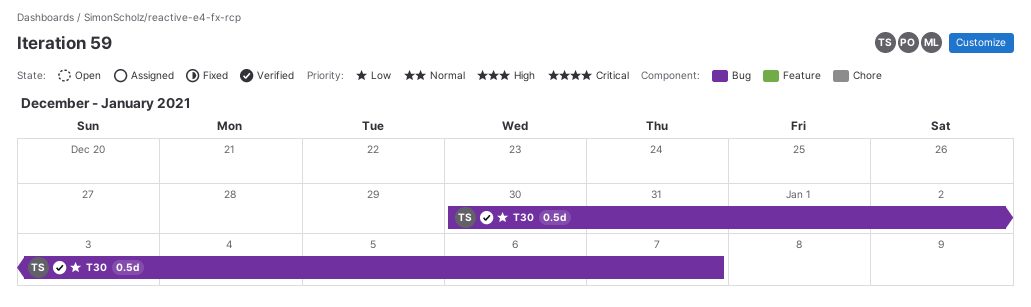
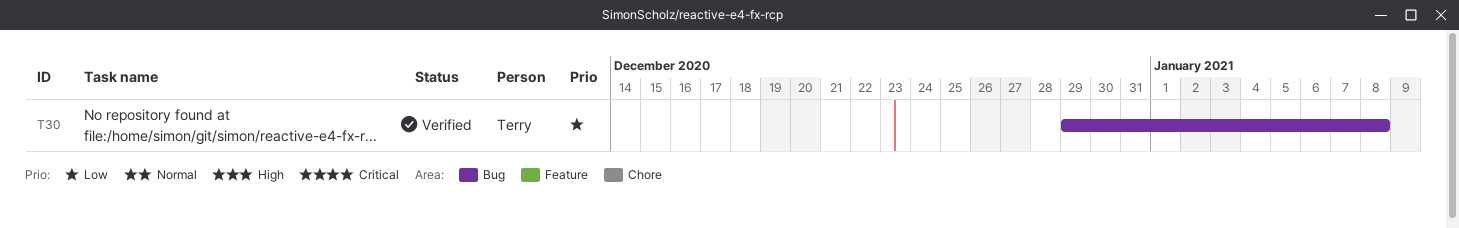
T30, start: Dec 30 -> Dec 29
T30, due: Jan 7 -> Jan 8

